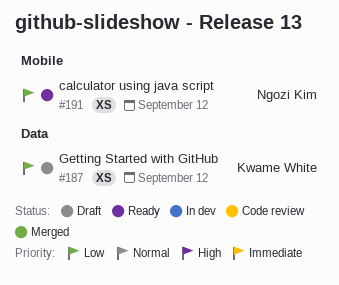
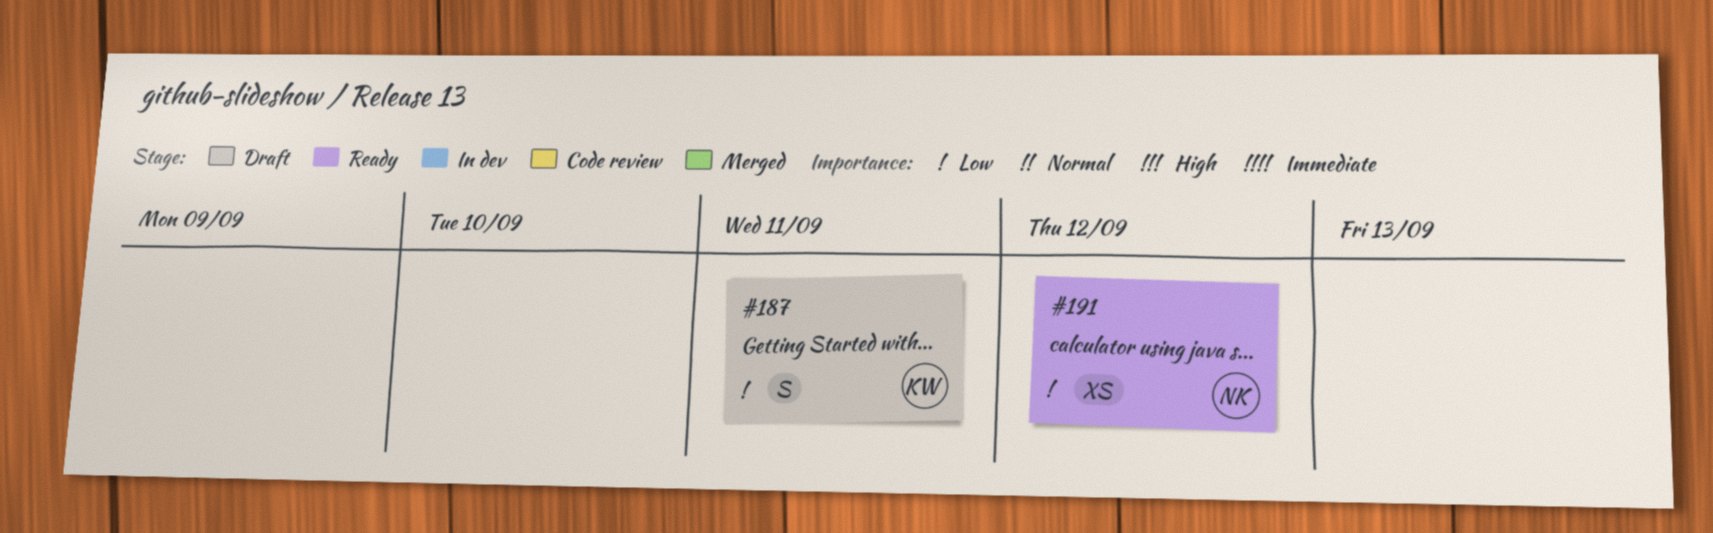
#187, estimate: XS -> S
#187, due: Sep 12 -> Sep 11

